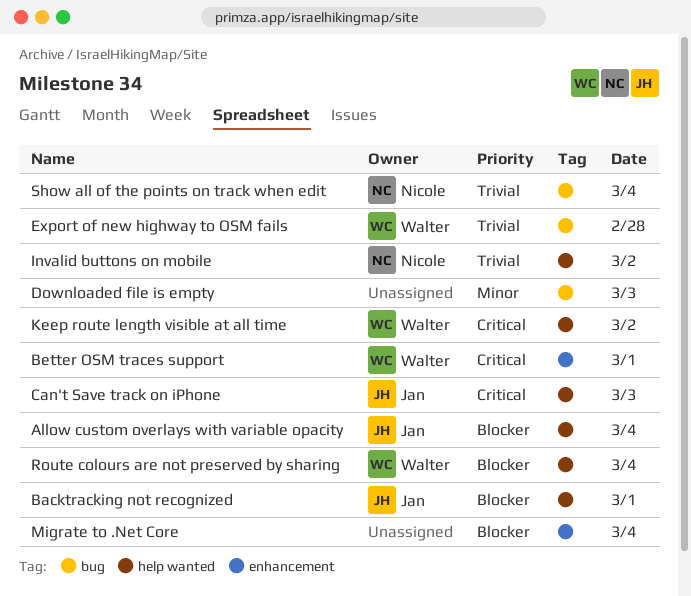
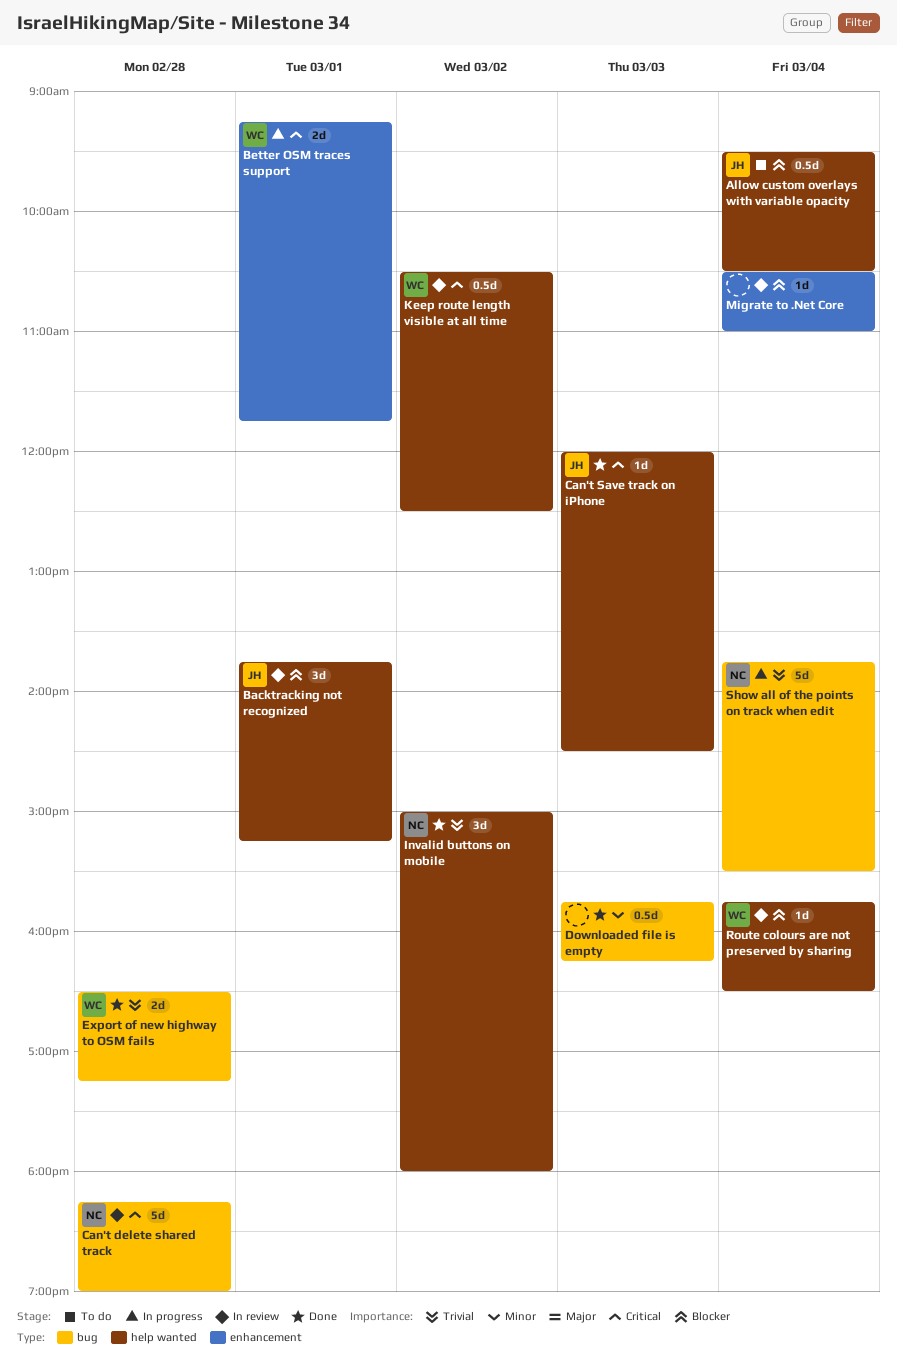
Can't delete shared track: none -> present

